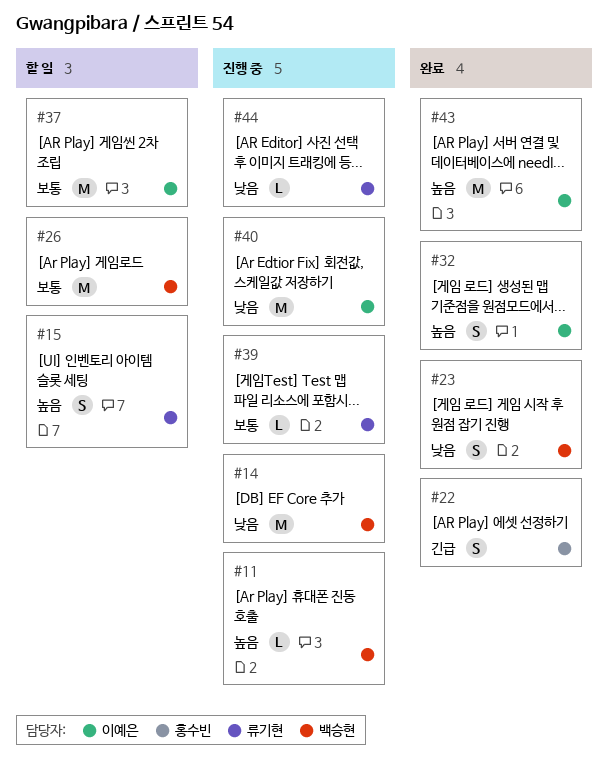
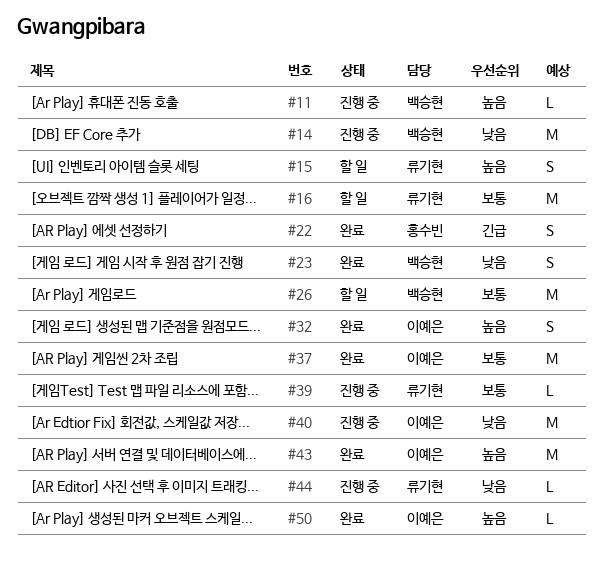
#16: none -> present
#37, status: 할 일 -> 완료
#50: none -> present

